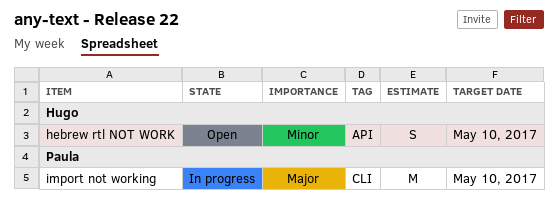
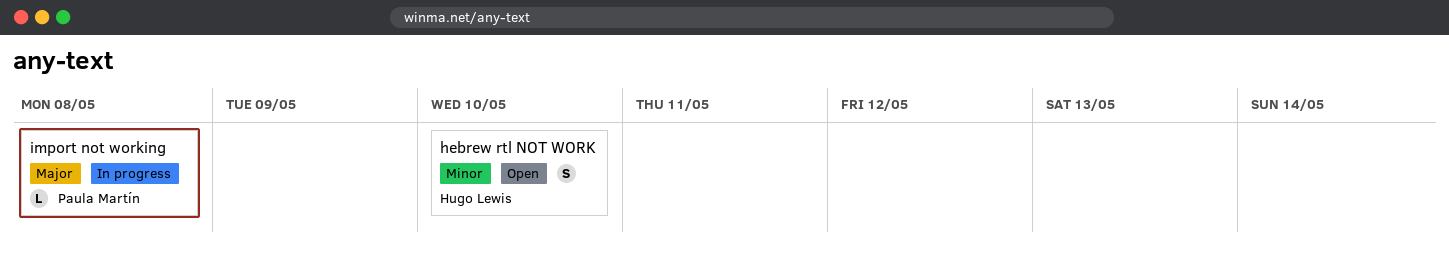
import not working, estimate: M -> L
import not working, due: May 10 -> May 8

